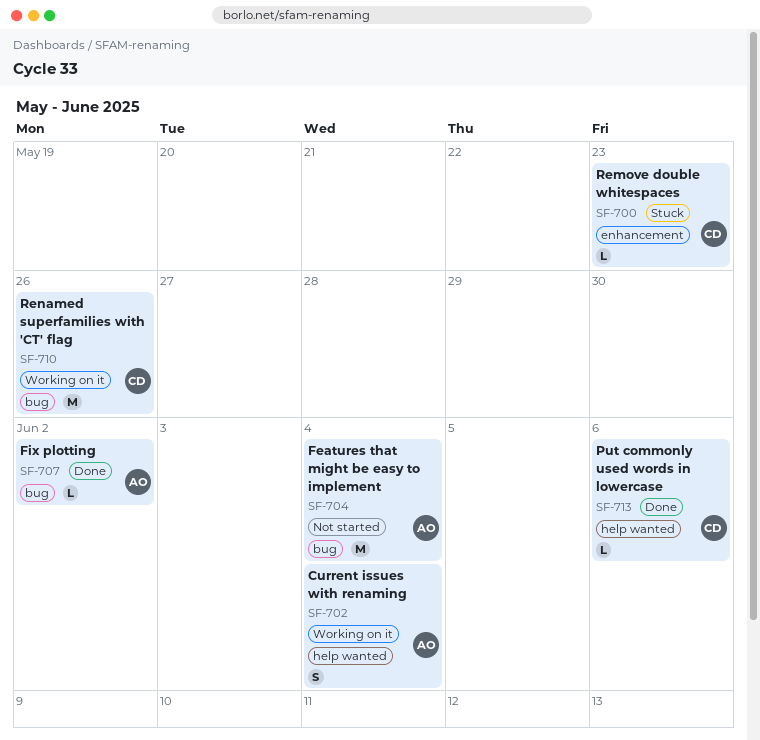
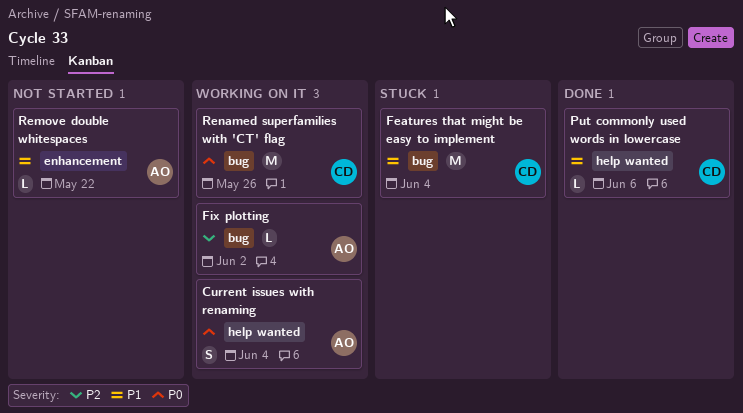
Features that might be easy to implement, status: Not started -> Stuck
Features that might be easy to implement, owner: AO -> CD
Fix plotting, status: Done -> Working on it
Remove double whitespaces, status: Stuck -> Not started
Remove double whitespaces, owner: CD -> AO
Remove double whitespaces, due: May 23 -> May 22

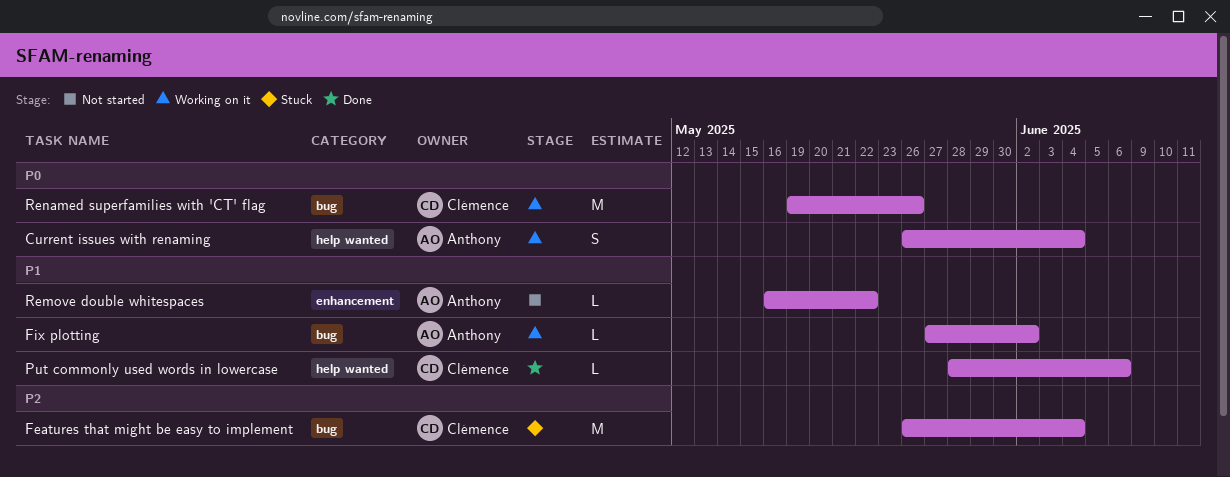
Features that might be easy to implement, priority: P1 -> P2
Fix plotting, priority: P2 -> P1

